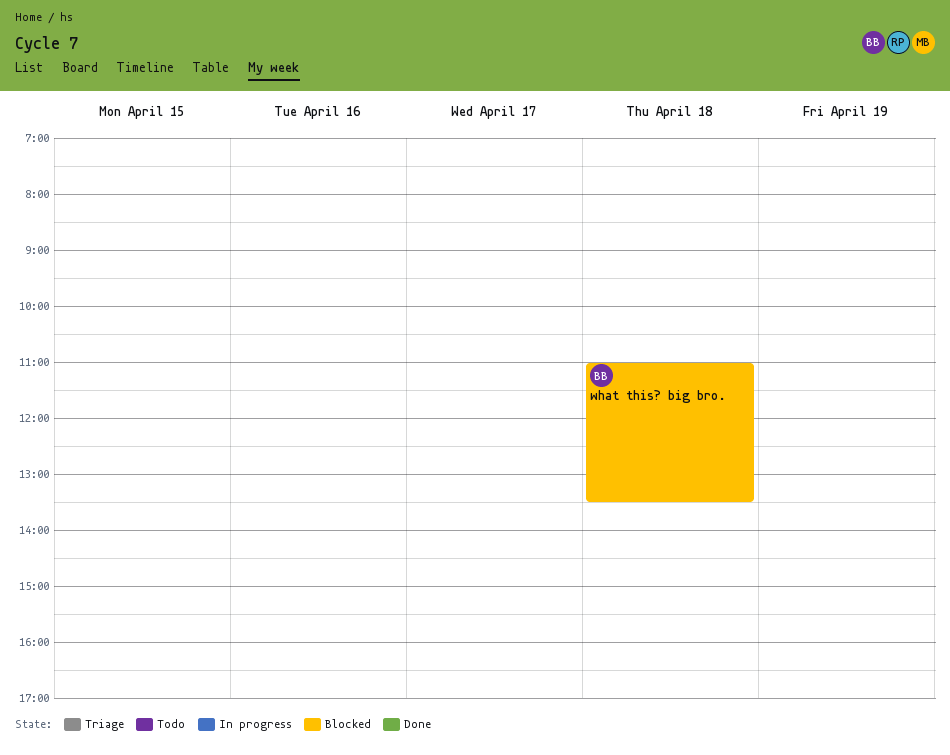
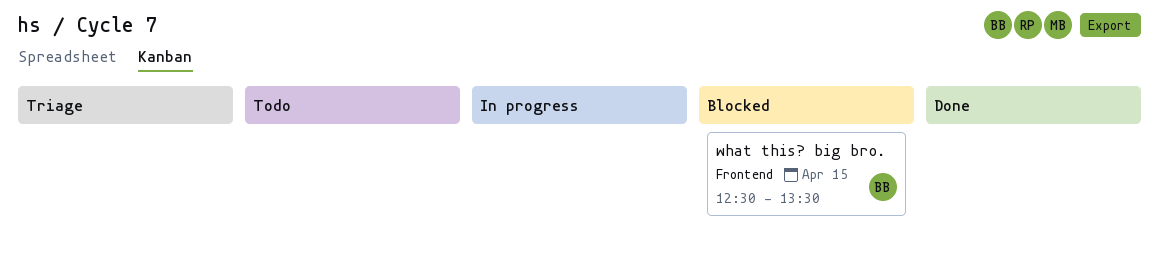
what this? big bro., day: Apr 18 -> Apr 15
what this? big bro., begins: 11:00 -> 12:30

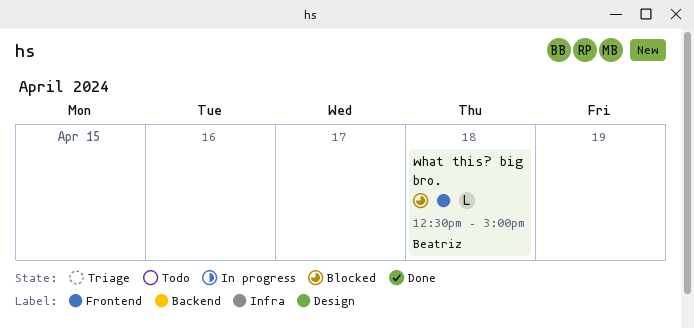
what this? big bro., day: Apr 15 -> Apr 18
what this? big bro., ends: 13:30 -> 15:00

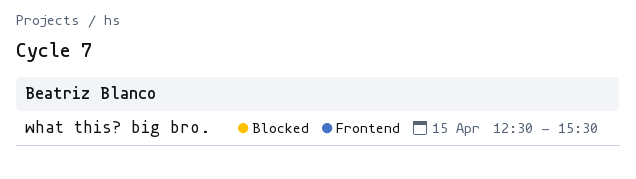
what this? big bro., day: Apr 18 -> Apr 15
what this? big bro., ends: 15:00 -> 15:30

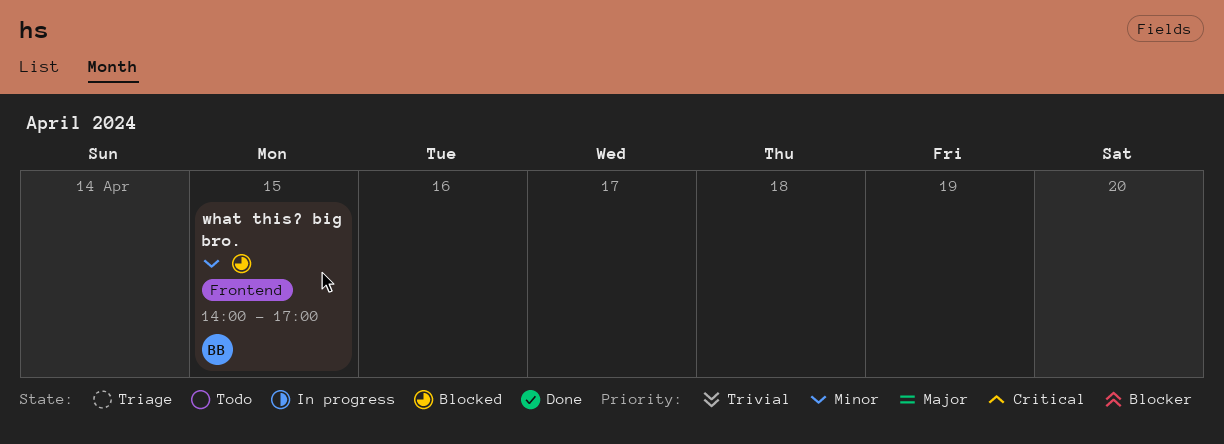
what this? big bro., begins: 12:30 -> 14:00
what this? big bro., ends: 15:30 -> 17:00

